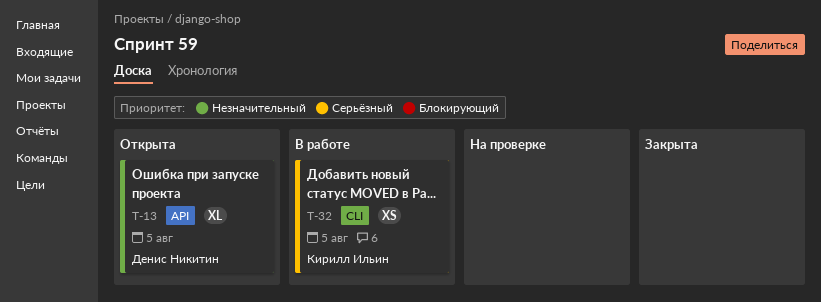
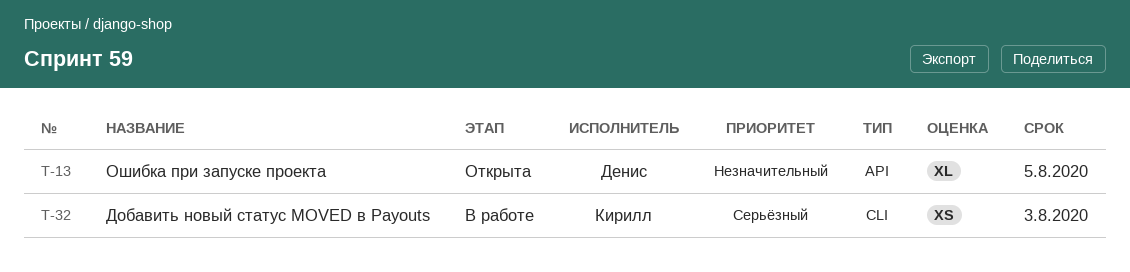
T-32, due: Aug 5 -> Aug 3

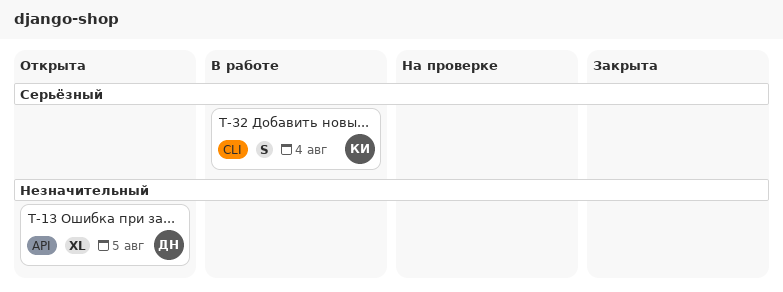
T-32, estimate: XS -> S
T-32, due: Aug 3 -> Aug 4

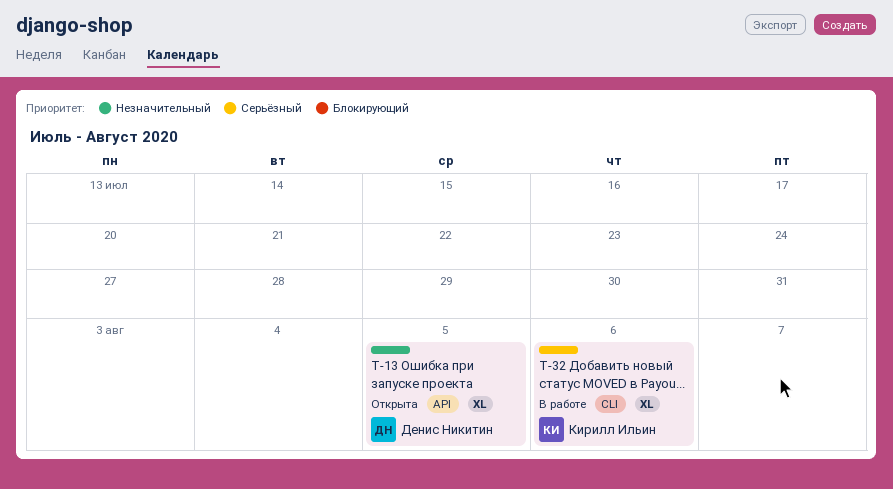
T-32, estimate: S -> XL
T-32, due: Aug 4 -> Aug 6

